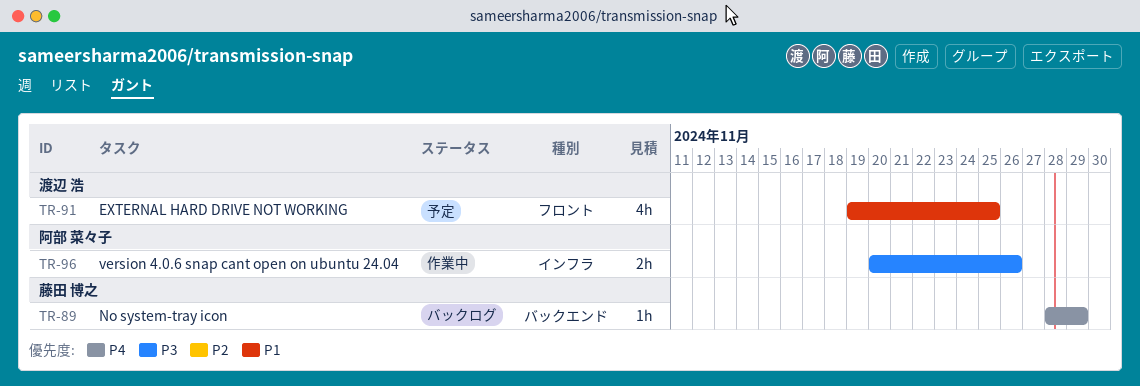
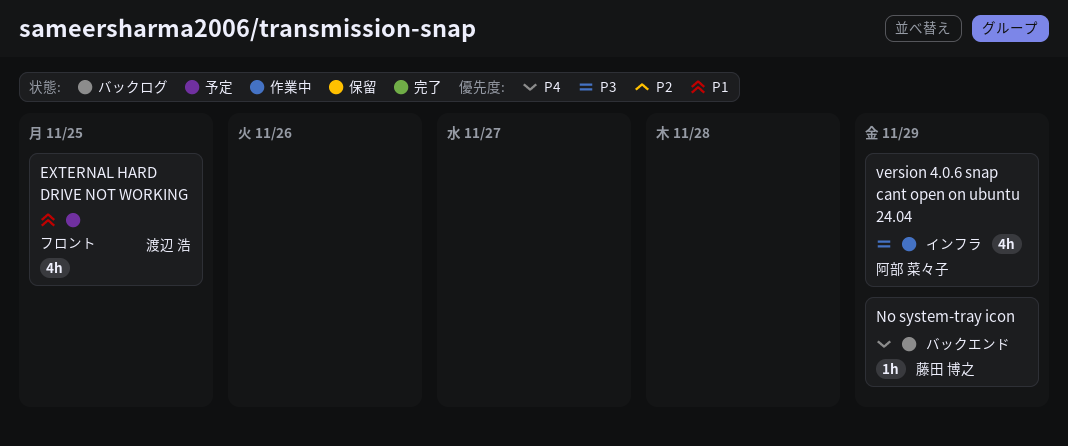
version 4.0.6 snap cant open on ubuntu 24.04, estimate: 2h -> 4h
version 4.0.6 snap cant open on ubuntu 24.04, due: Nov 26 -> Nov 29

